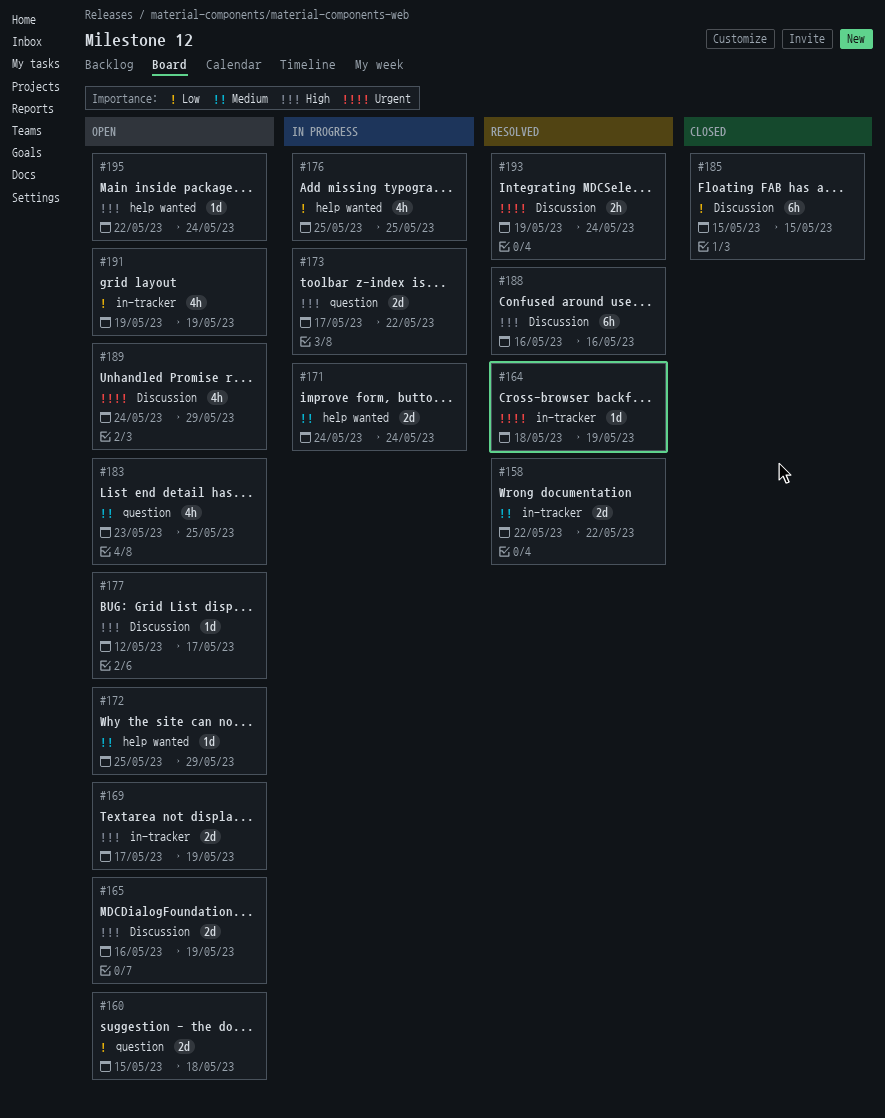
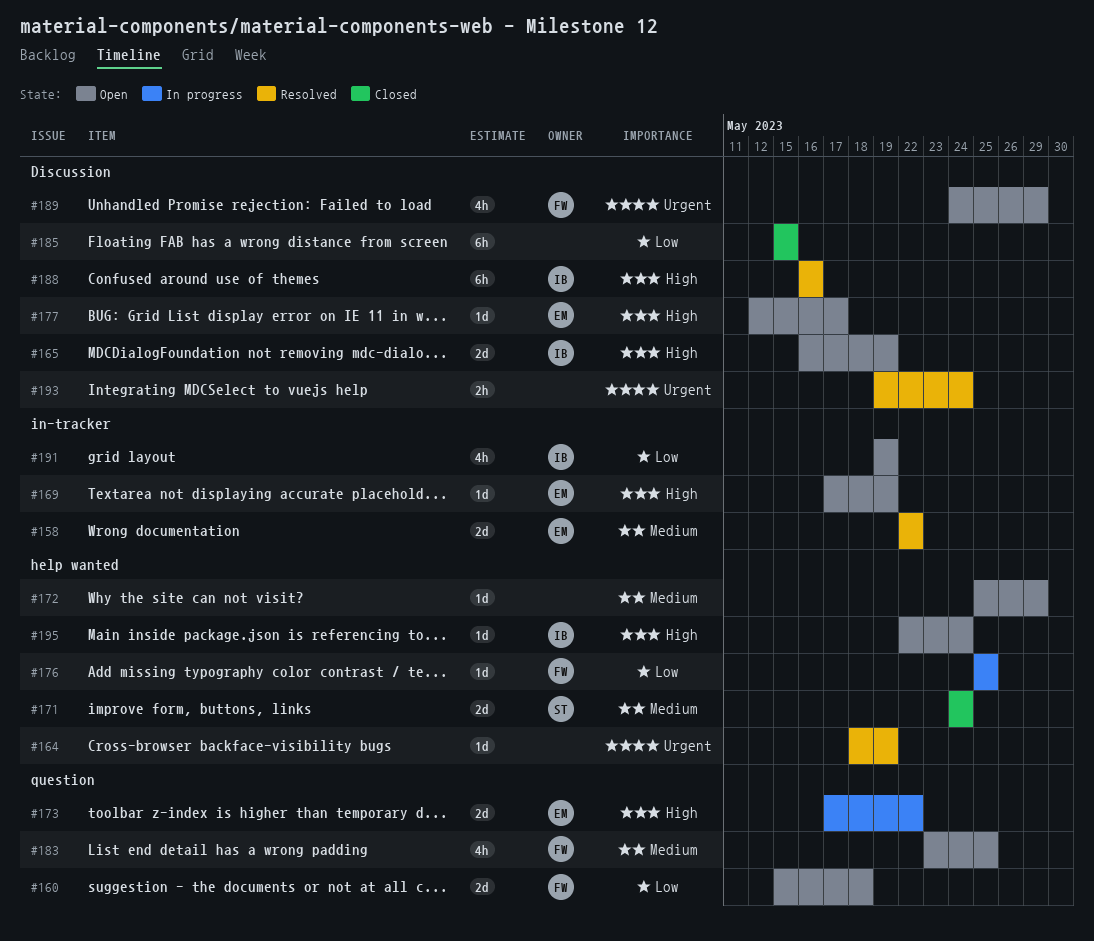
#164, label: in-tracker -> help wanted
#169, estimate: 2d -> 1d
#171, status: In progress -> Closed
#176, estimate: 4h -> 1d

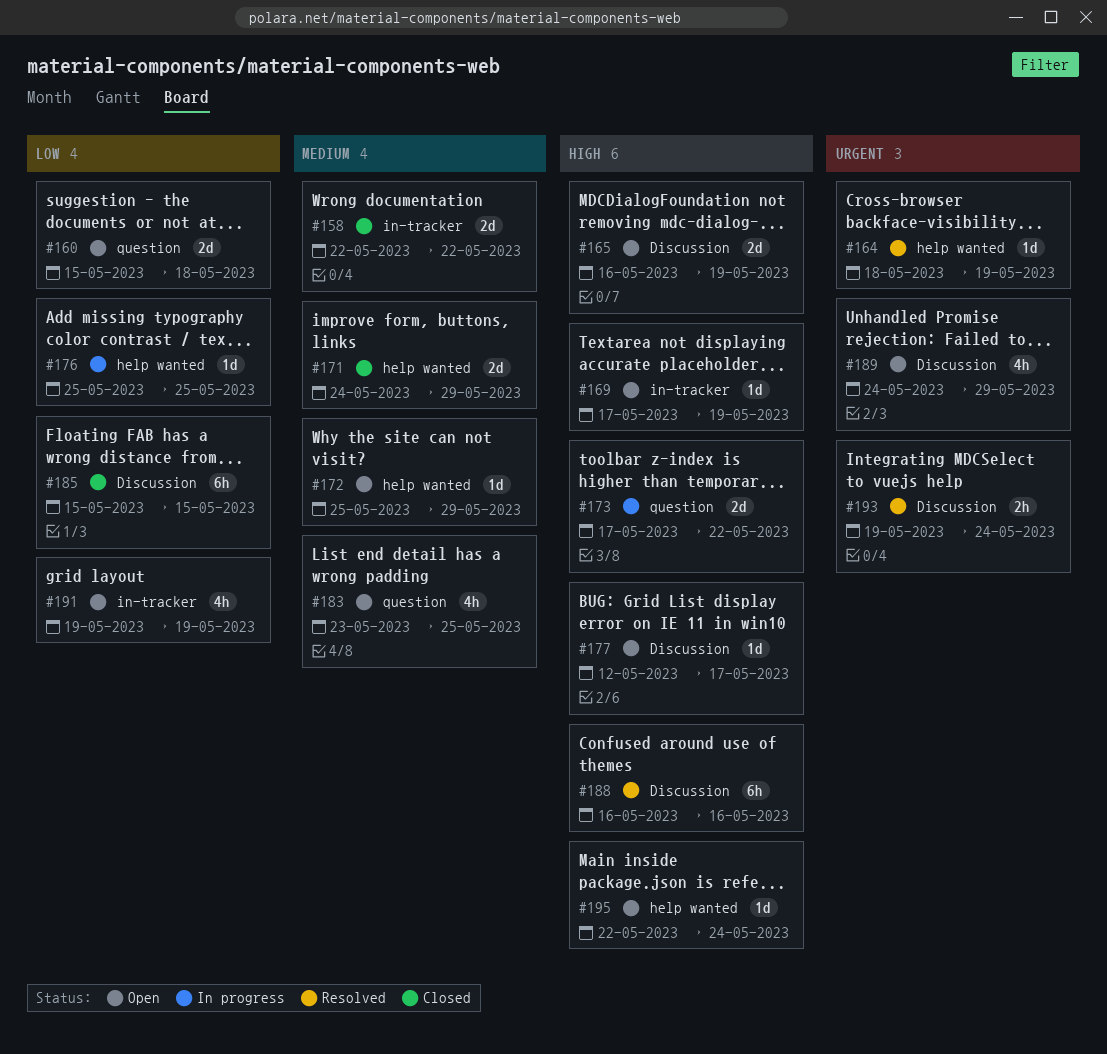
#158, status: Resolved -> Closed
#171, due: May 24 -> May 29

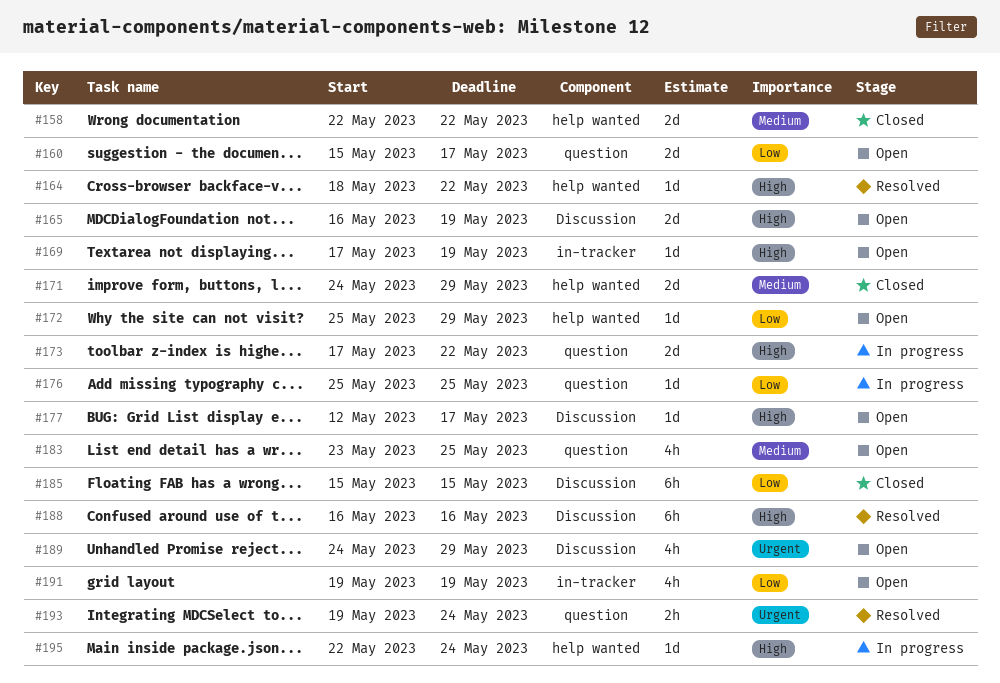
#158, label: in-tracker -> help wanted
#160, due: May 18 -> May 17
#164, priority: Urgent -> High
#164, due: May 19 -> May 22
#172, priority: Medium -> Low
#176, label: help wanted -> question
#193, label: Discussion -> question
#195, status: Open -> In progress

